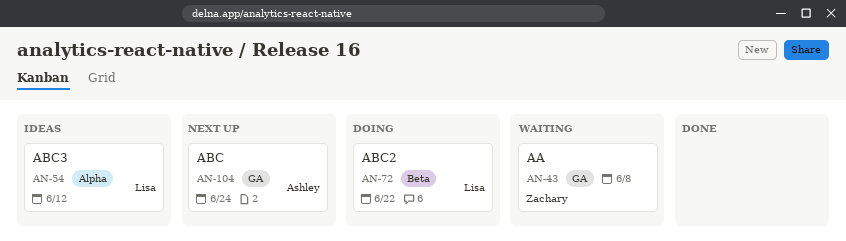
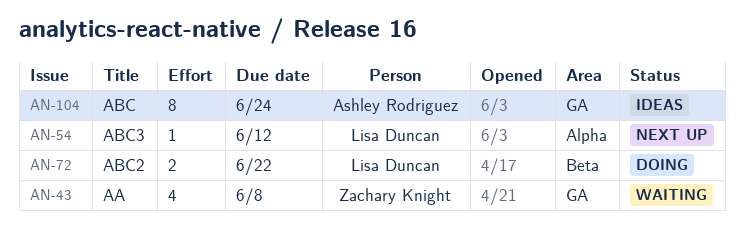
AN-54, status: Ideas -> Next up
AN-104, status: Next up -> Ideas

